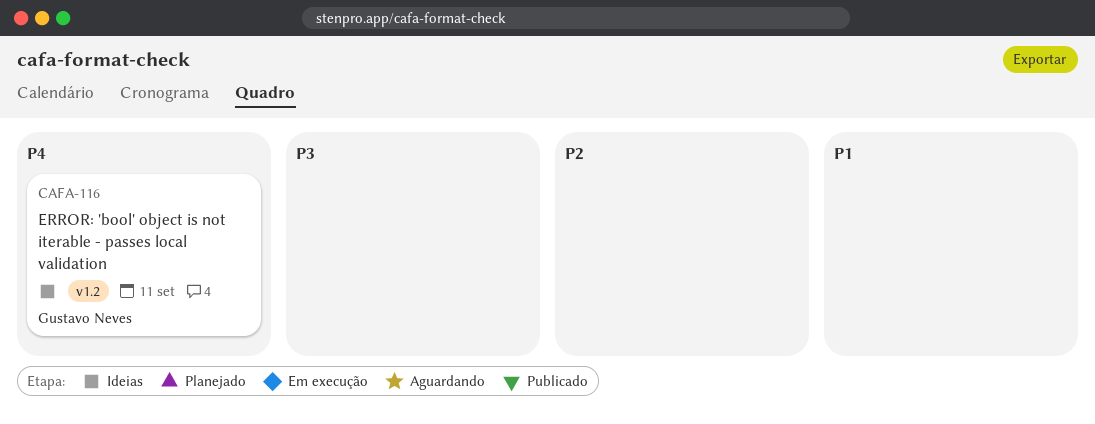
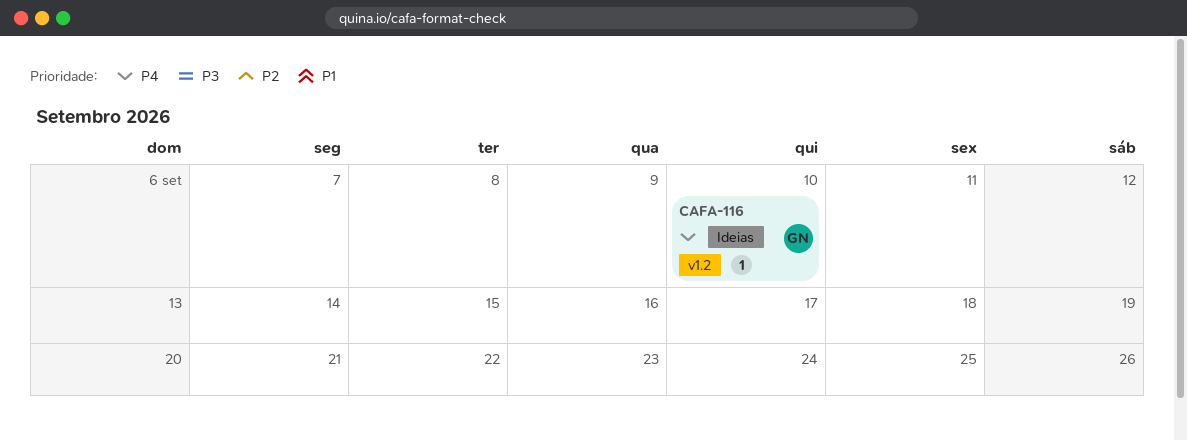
CAFA-116, due: Sep 11 -> Sep 10

